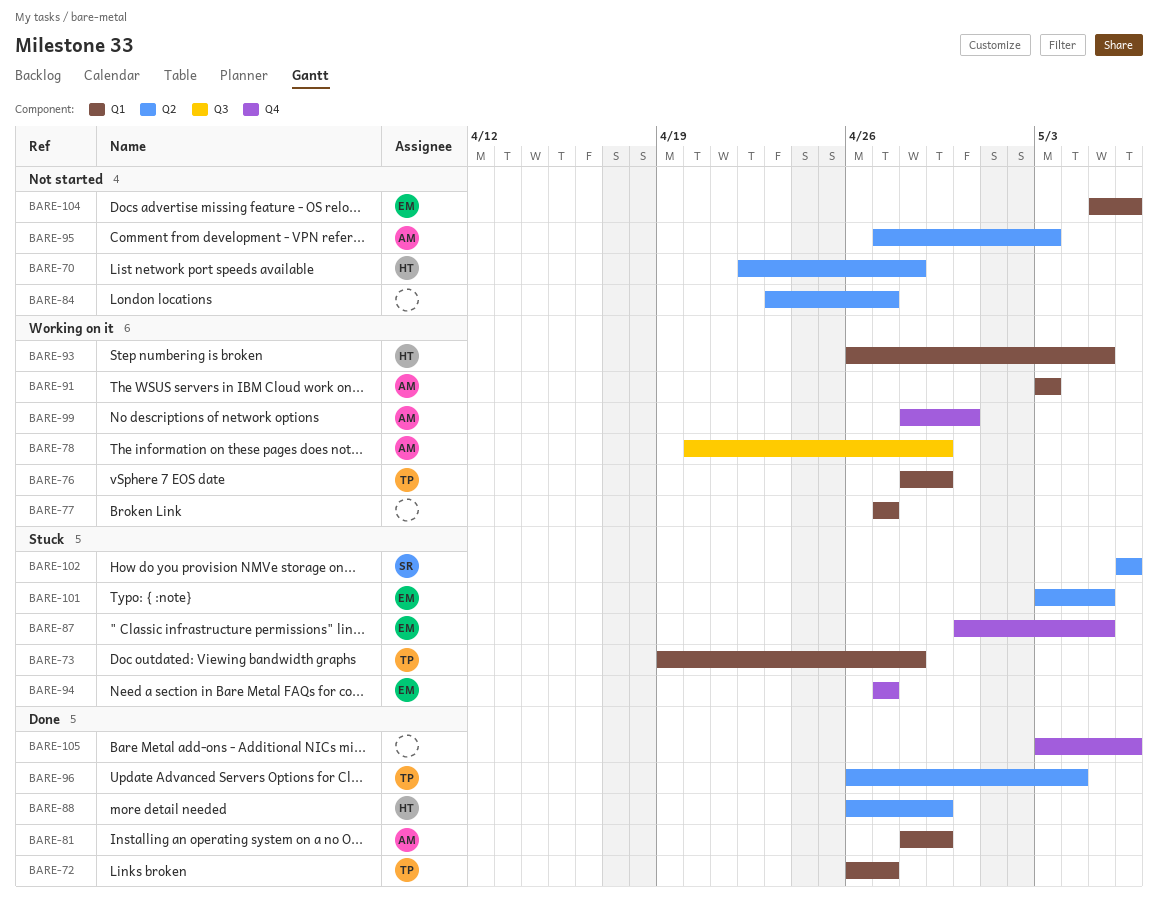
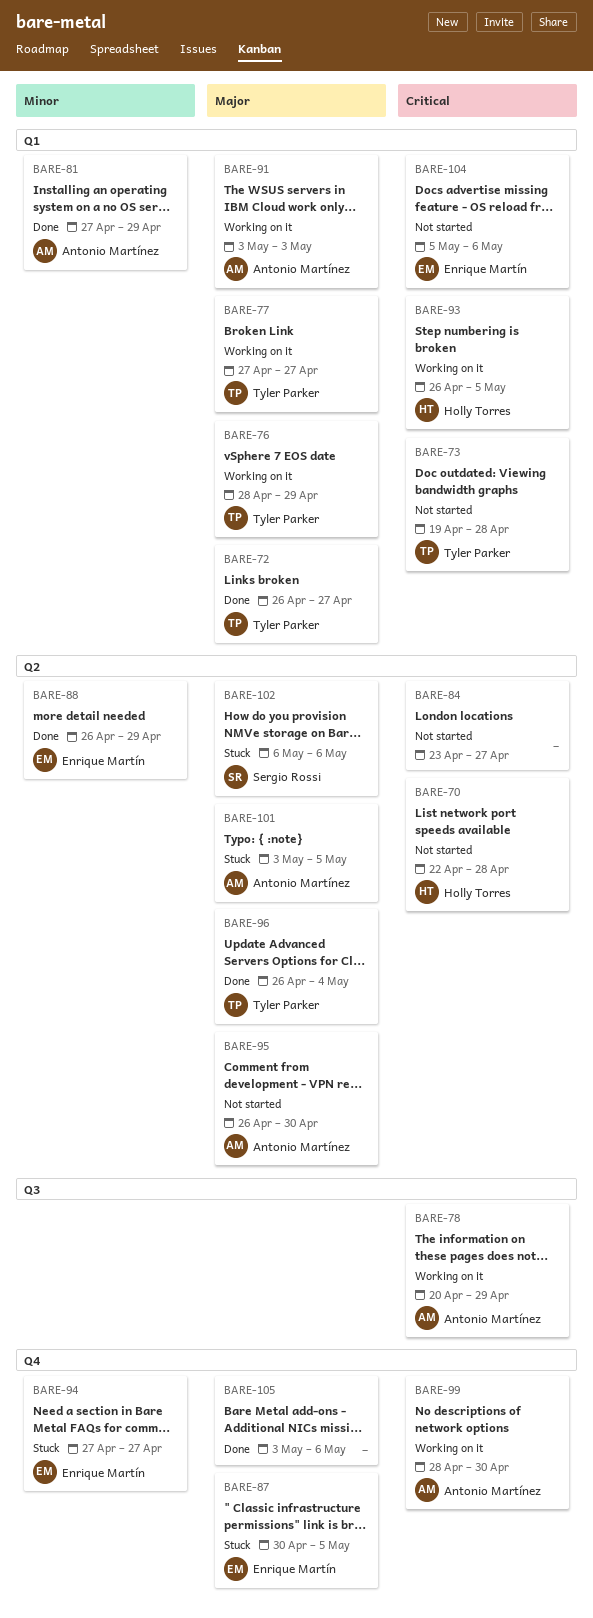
BARE-73, status: Stuck -> Not started
BARE-77, owner: none -> Tyler Parker
BARE-81, start: Apr 28 -> Apr 27
BARE-88, owner: Holly Torres -> Enrique Martín
BARE-95, start: Apr 27 -> Apr 26
BARE-95, due: May 3 -> Apr 30
BARE-101, owner: Enrique Martín -> Antonio Martínez

